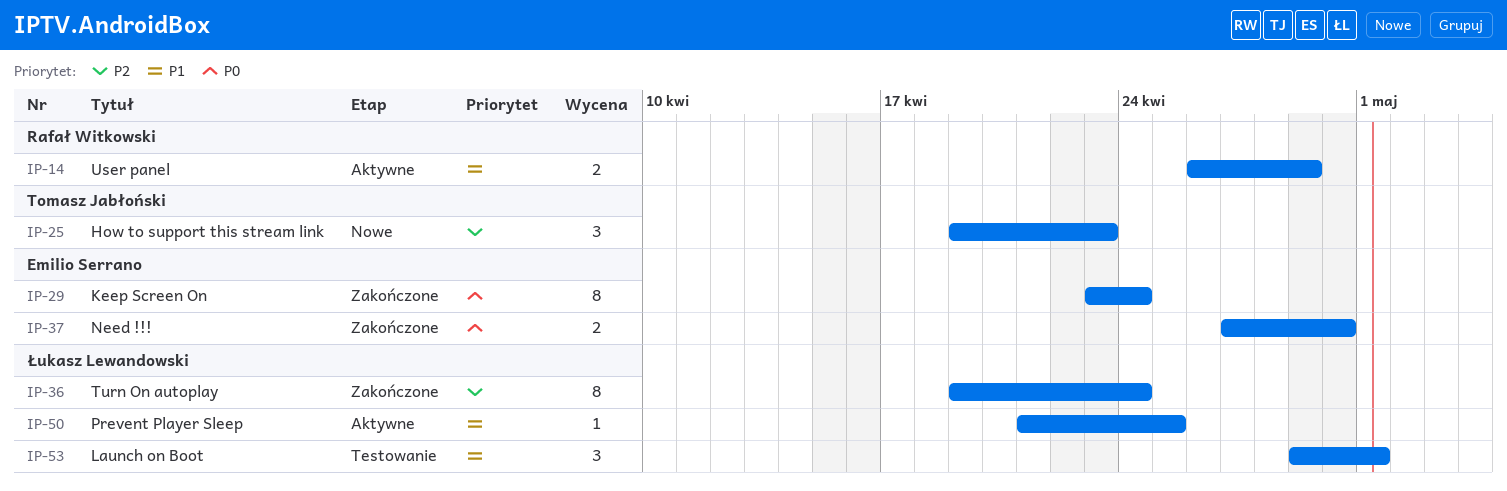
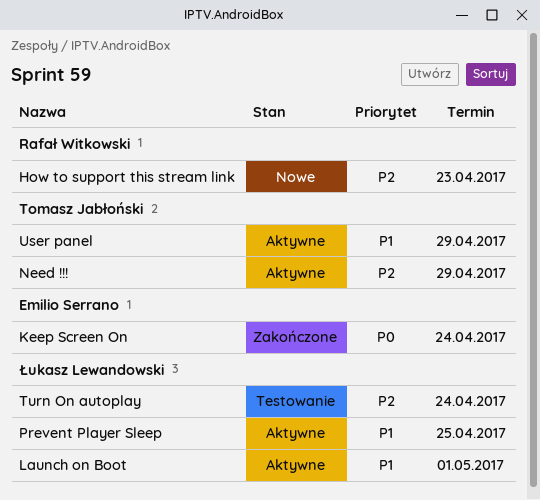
How to support this stream link, owner: Tomasz Jabłoński -> Rafał Witkowski
Launch on Boot, status: Testowanie -> Aktywne
Need !!!, status: Zakończone -> Aktywne
Need !!!, owner: Emilio Serrano -> Tomasz Jabłoński
Need !!!, priority: P0 -> P2
Need !!!, due: Apr 30 -> Apr 29
Turn On autoplay, status: Zakończone -> Testowanie
User panel, owner: Rafał Witkowski -> Tomasz Jabłoński

